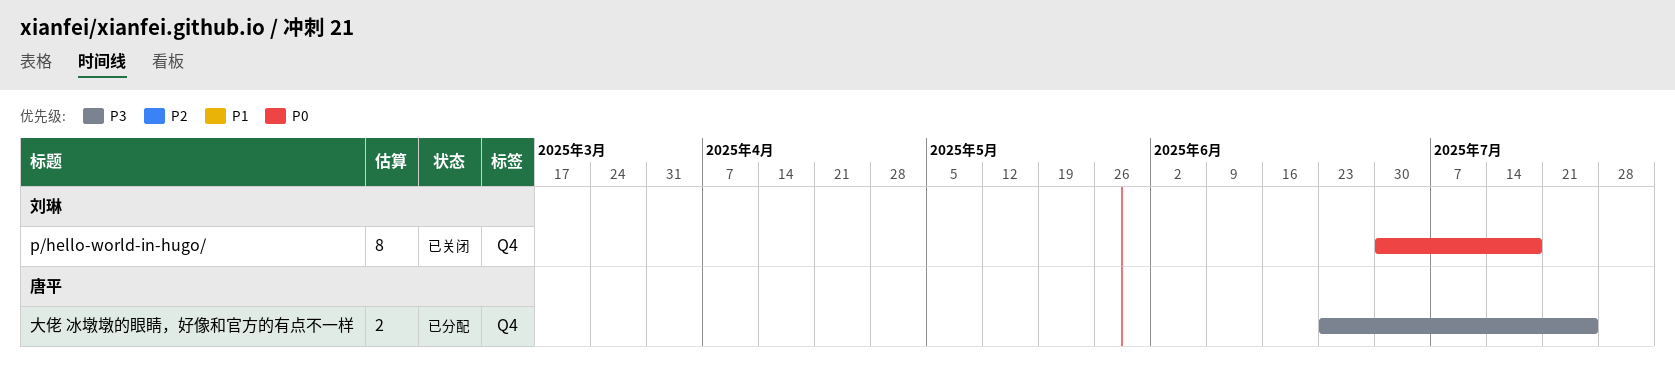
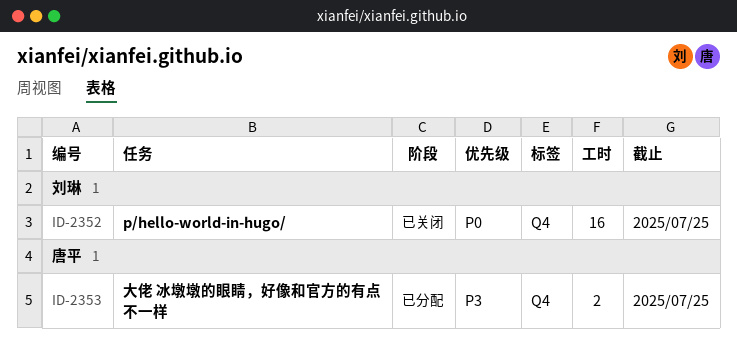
p/hello-world-in-hugo/, estimate: 8 -> 16
p/hello-world-in-hugo/, due: Jul 18 -> Jul 25

